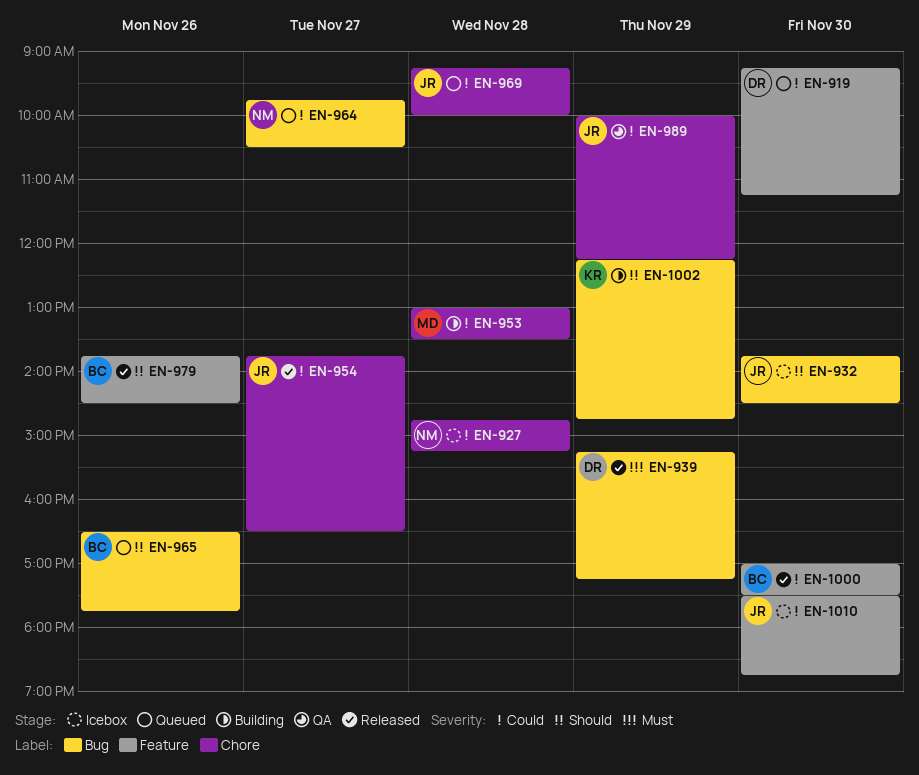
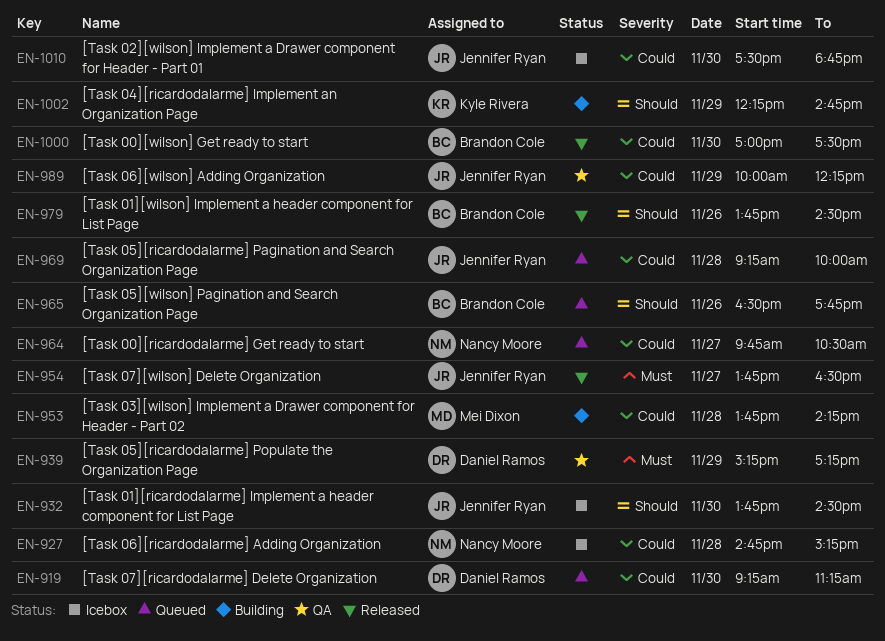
EN-939, status: Released -> QA
EN-953, begins: 13:00 -> 13:45
EN-953, ends: 13:30 -> 14:15
EN-954, priority: Could -> Must

